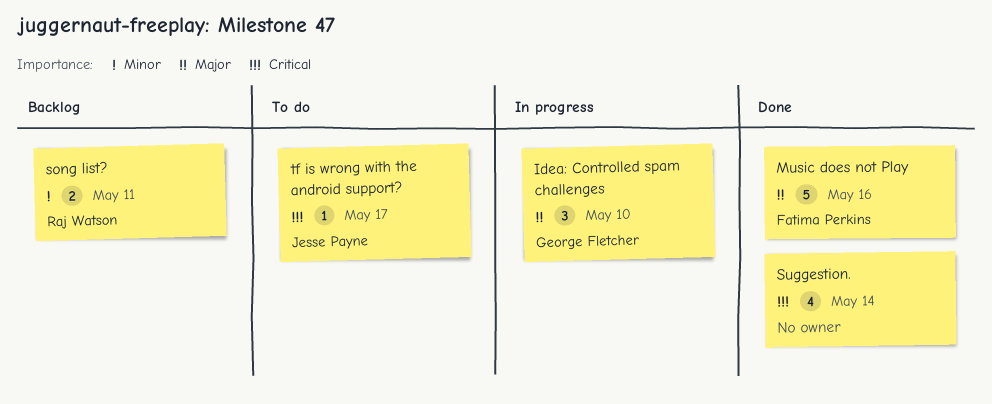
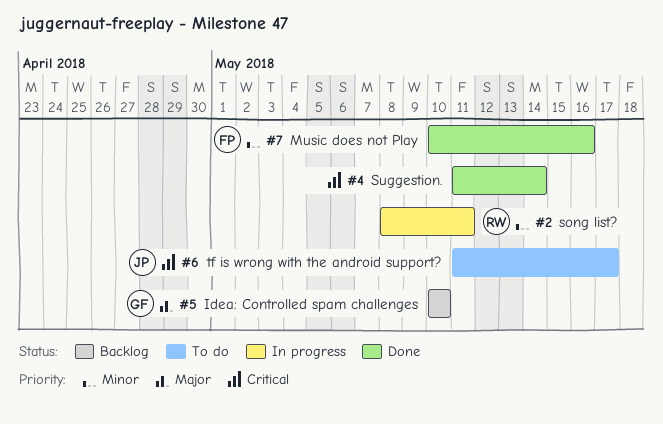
Idea: Controlled spam challenges, status: In progress -> Backlog
Music does not Play, priority: Major -> Minor
song list?, status: Backlog -> In progress

